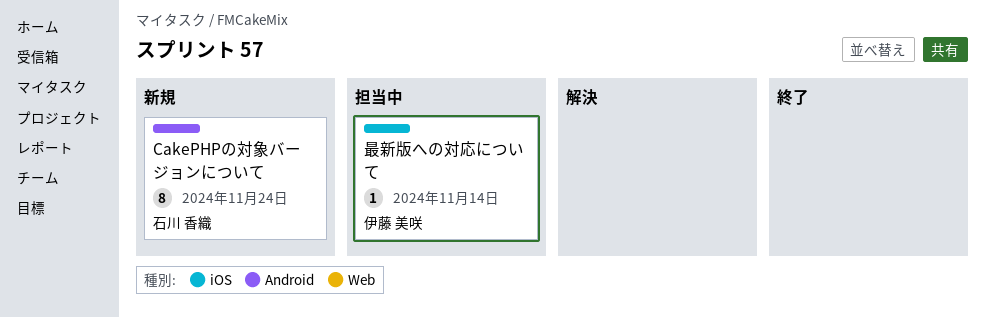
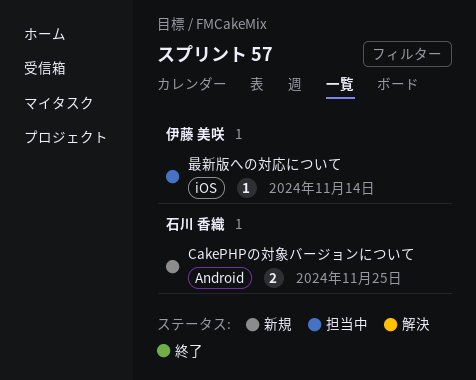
CakePHPの対象バージョンについて, estimate: 8 -> 2
CakePHPの対象バージョンについて, due: Nov 24 -> Nov 25

